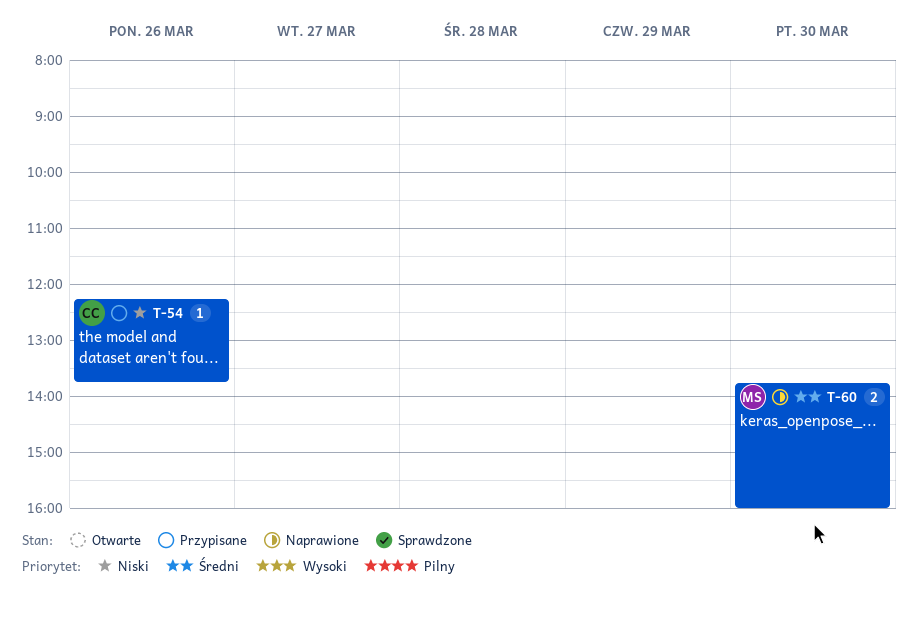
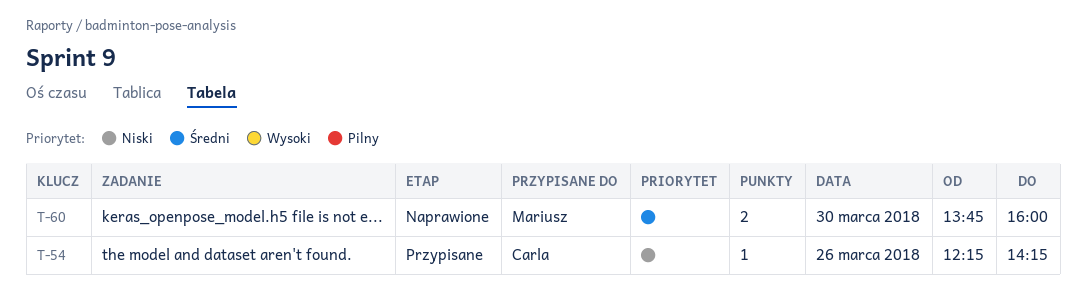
T-54, ends: 13:45 -> 14:15

